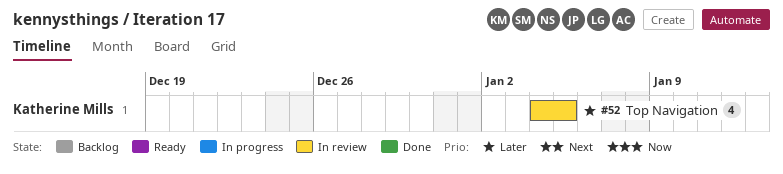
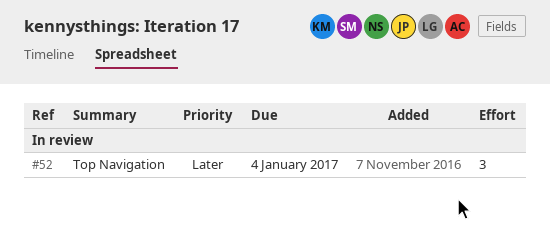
#52, estimate: 4 -> 3
#52, due: Jan 5 -> Jan 4

